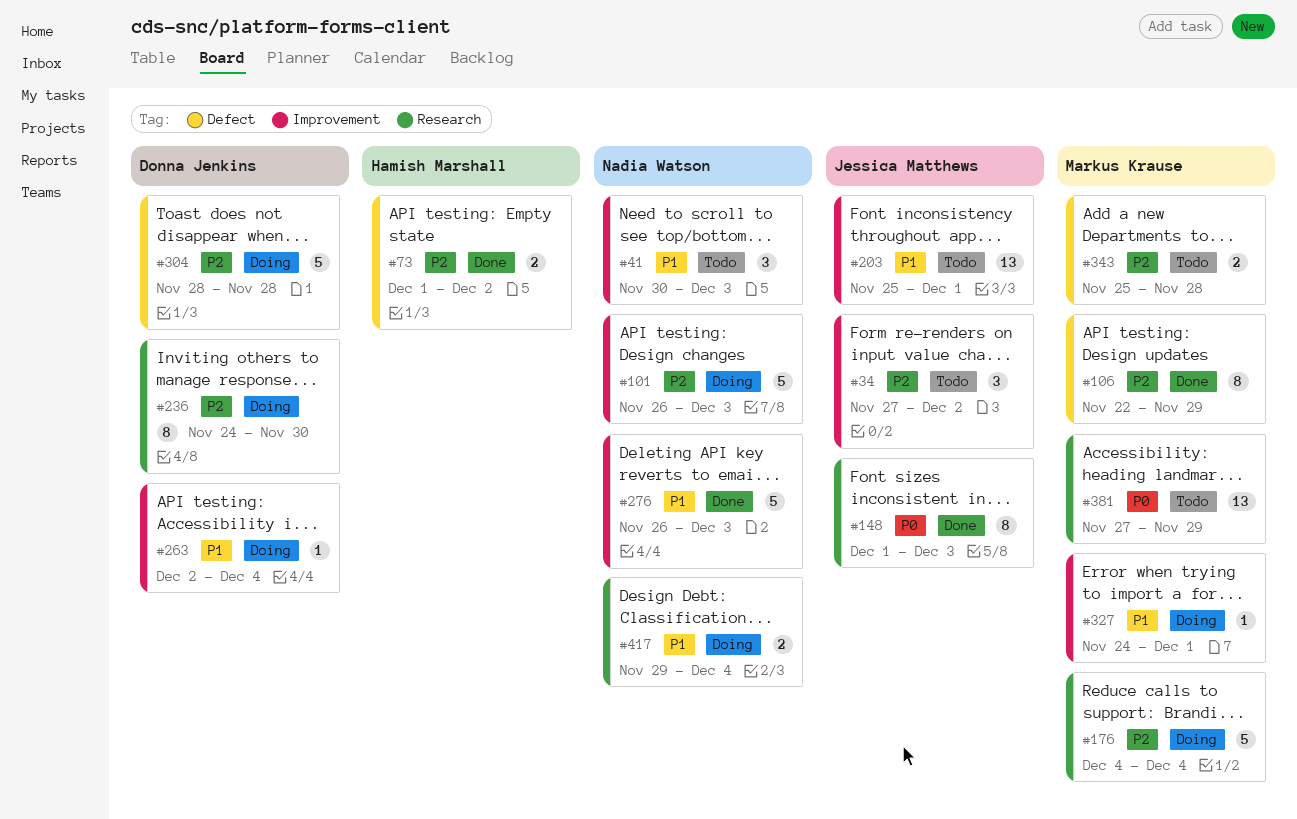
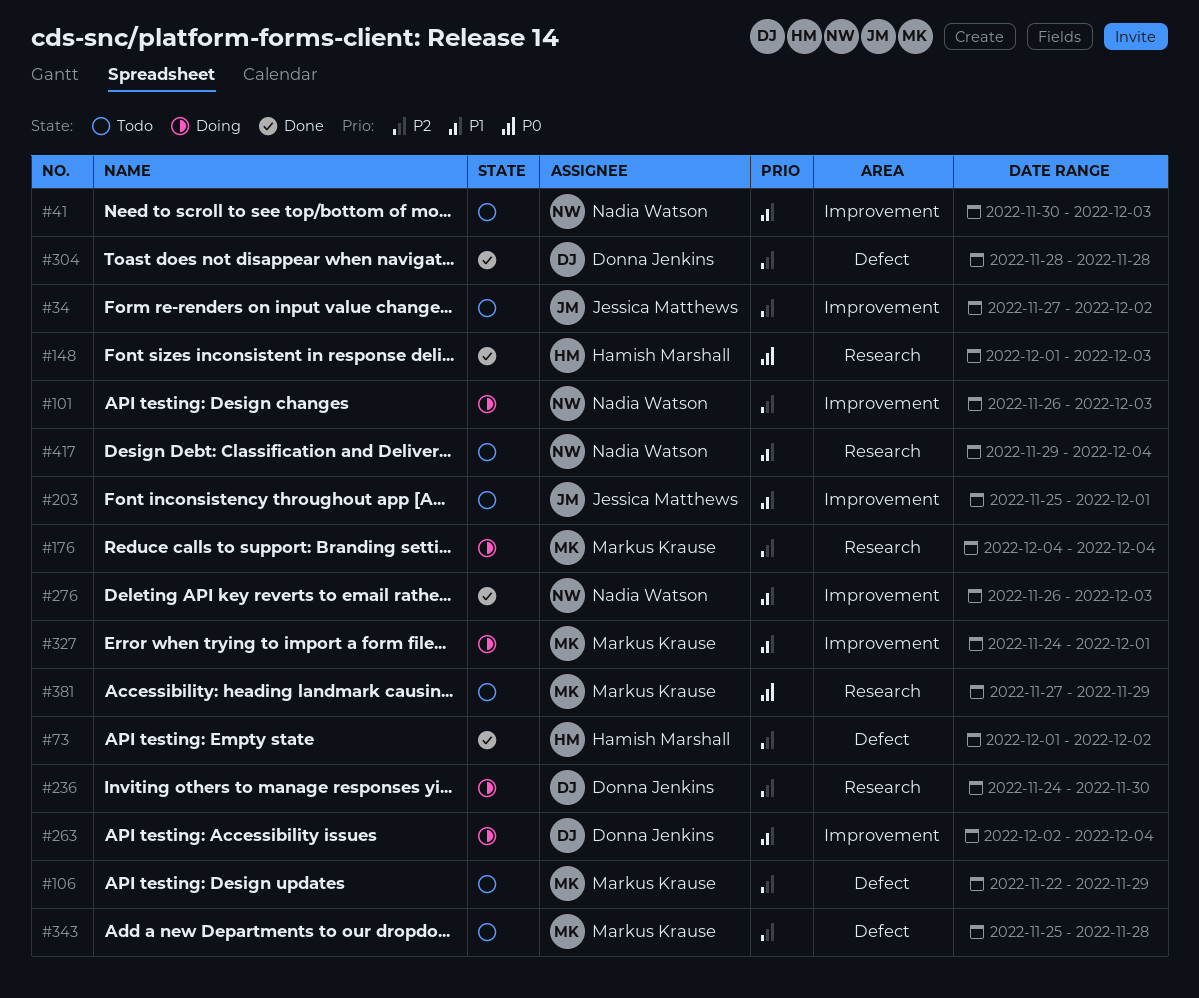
#106, status: Done -> Todo
#148, owner: Jessica Matthews -> Hamish Marshall
#304, status: Doing -> Done
#417, status: Doing -> Todo

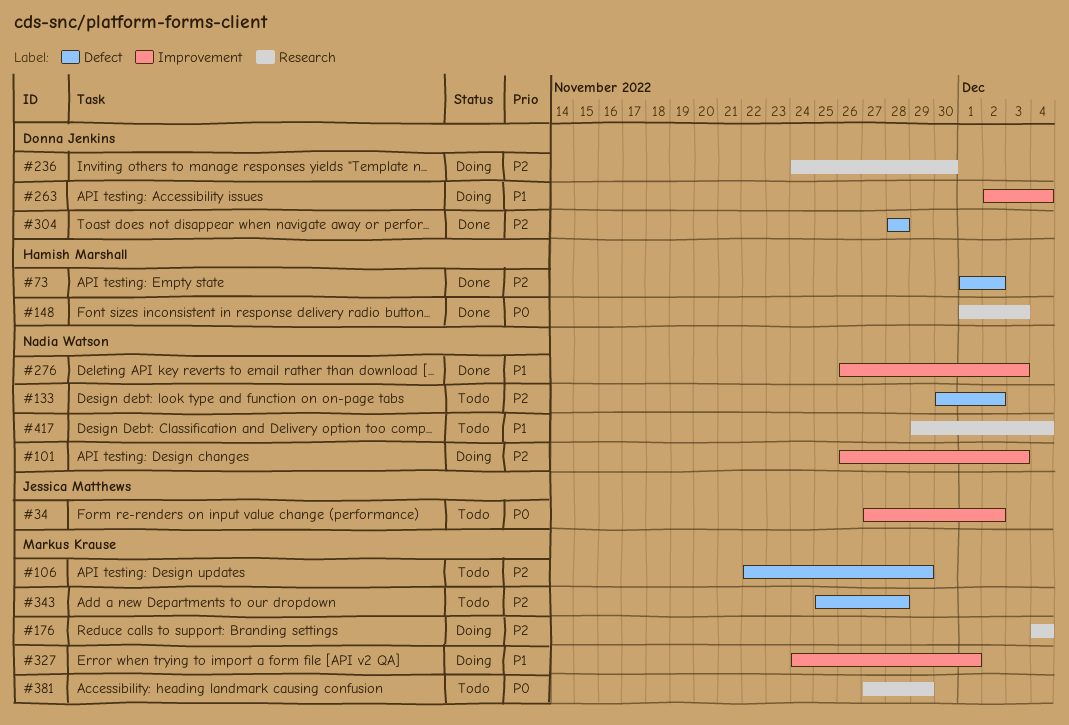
#34, priority: P2 -> P0
#41: present -> none
#133: none -> present
#203: present -> none

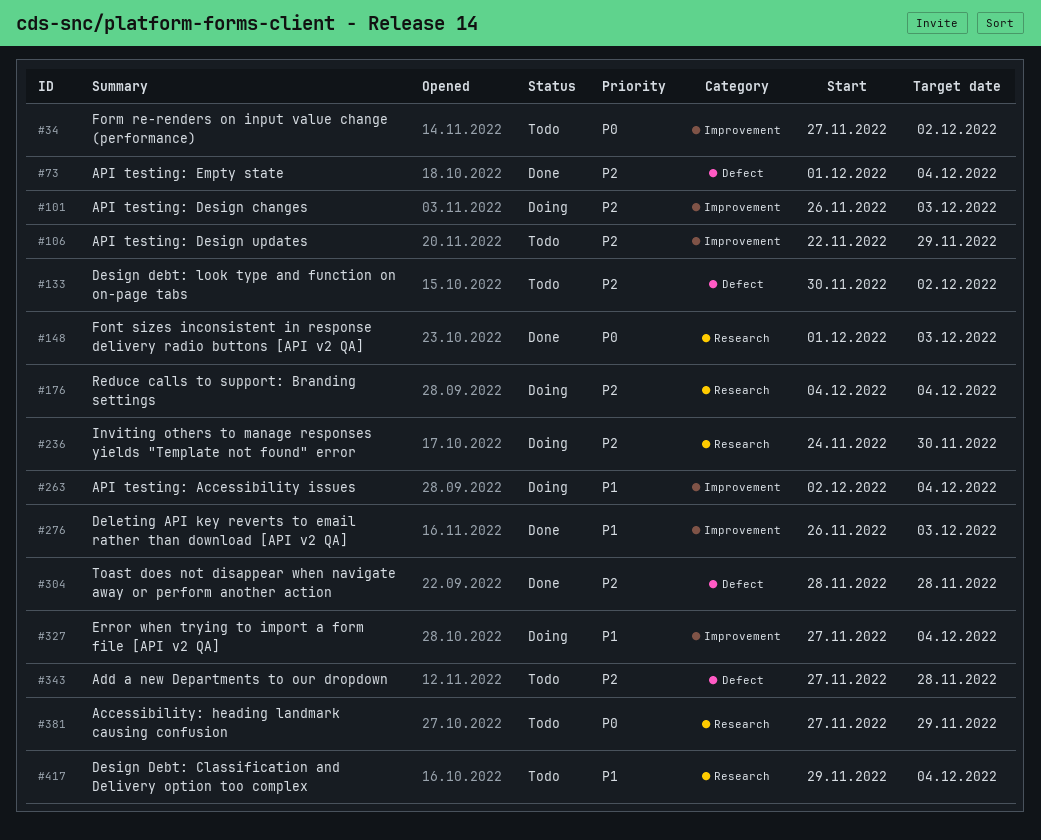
#73, due: Dec 2 -> Dec 4
#106, label: Defect -> Improvement
#327, start: Nov 24 -> Nov 27
#327, due: Dec 1 -> Dec 4
#343, start: Nov 25 -> Nov 27

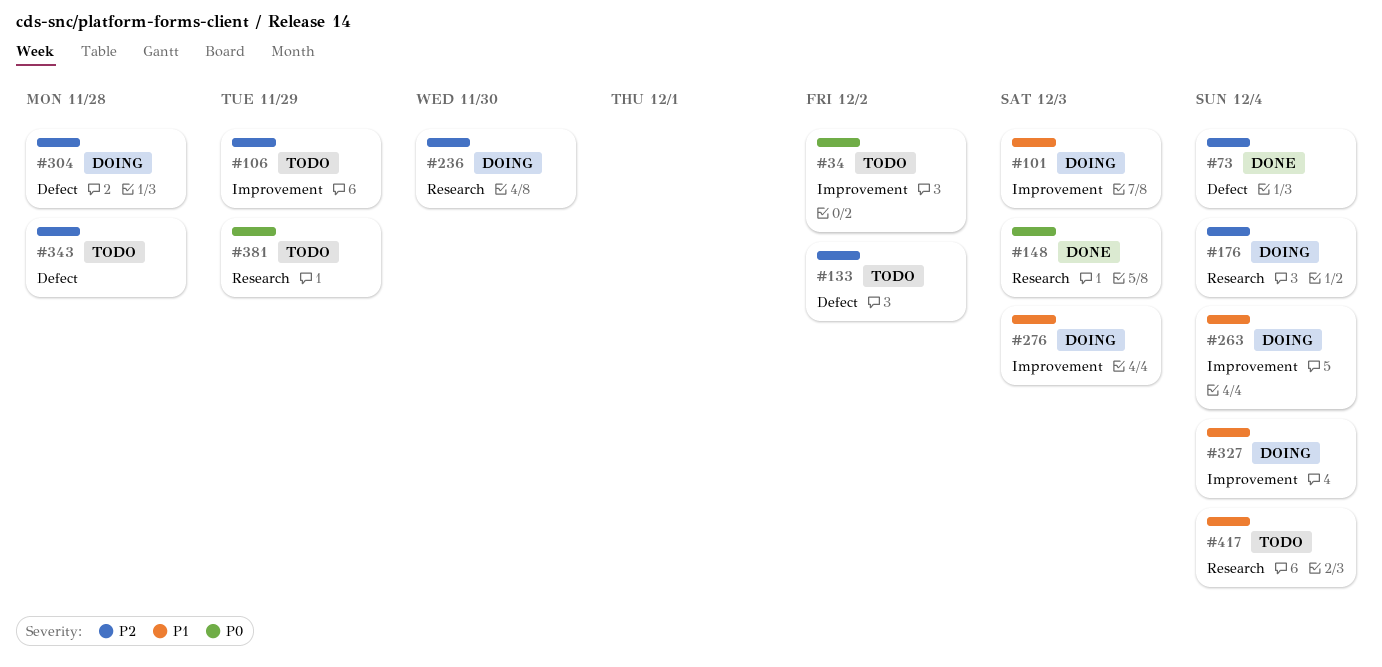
#101, priority: P2 -> P1
#276, status: Done -> Doing
#304, status: Done -> Doing

